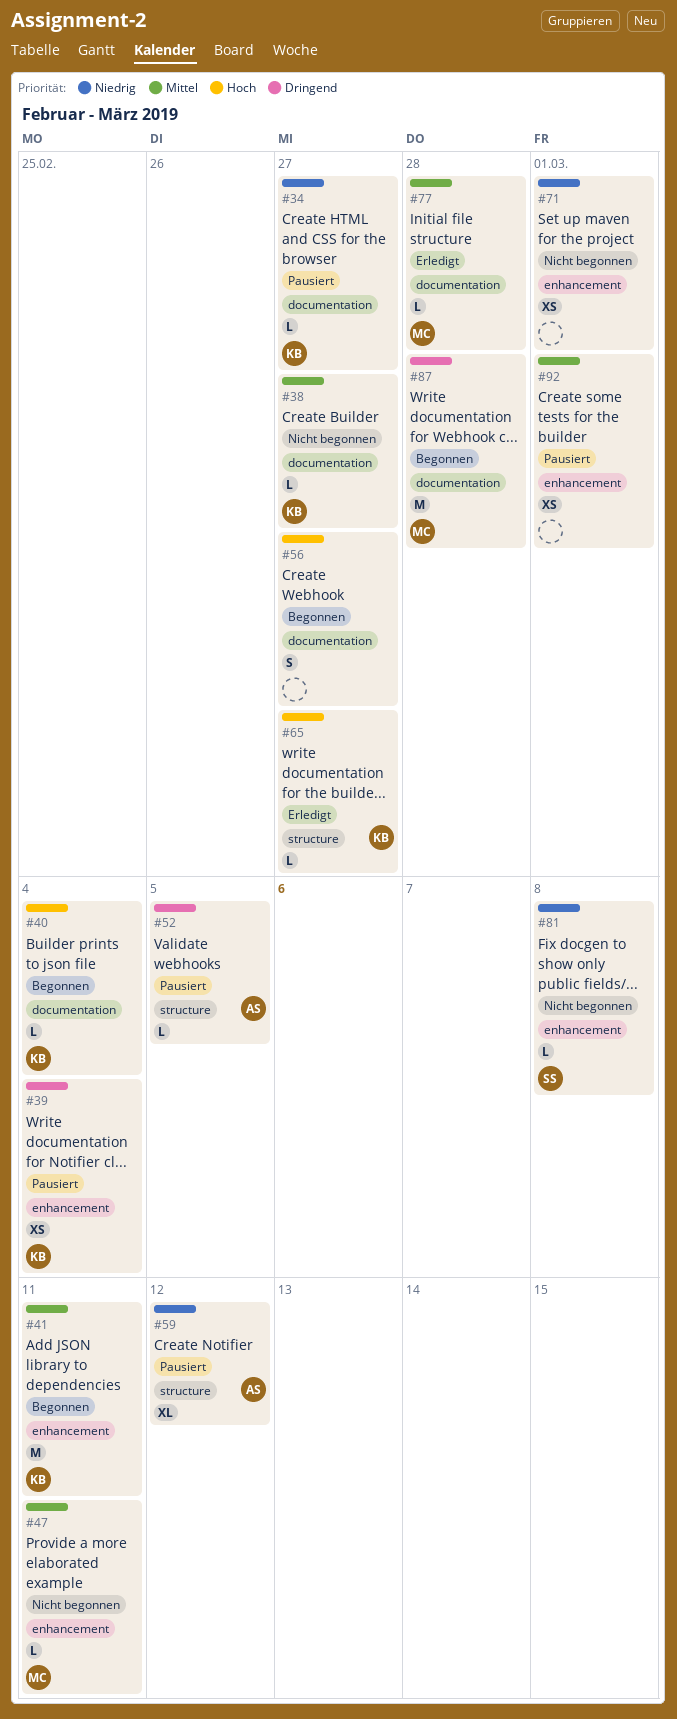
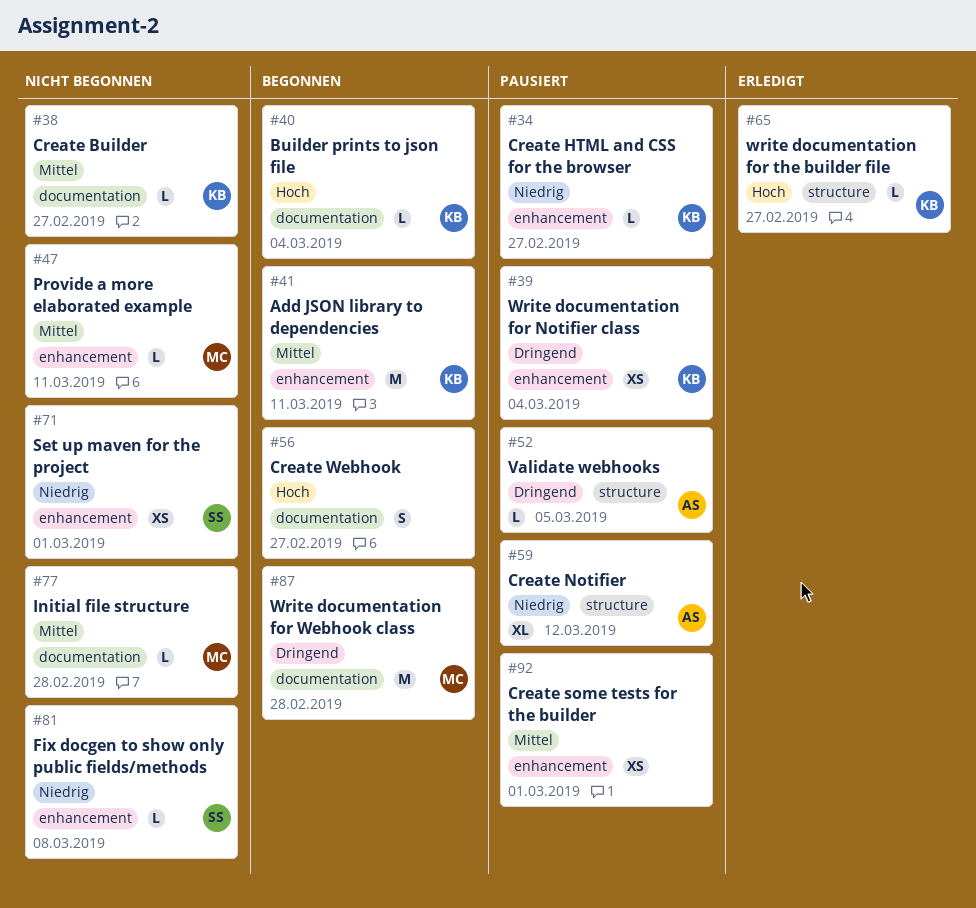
#34, label: documentation -> enhancement
#71, owner: none -> SS
#77, status: Erledigt -> Nicht begonnen

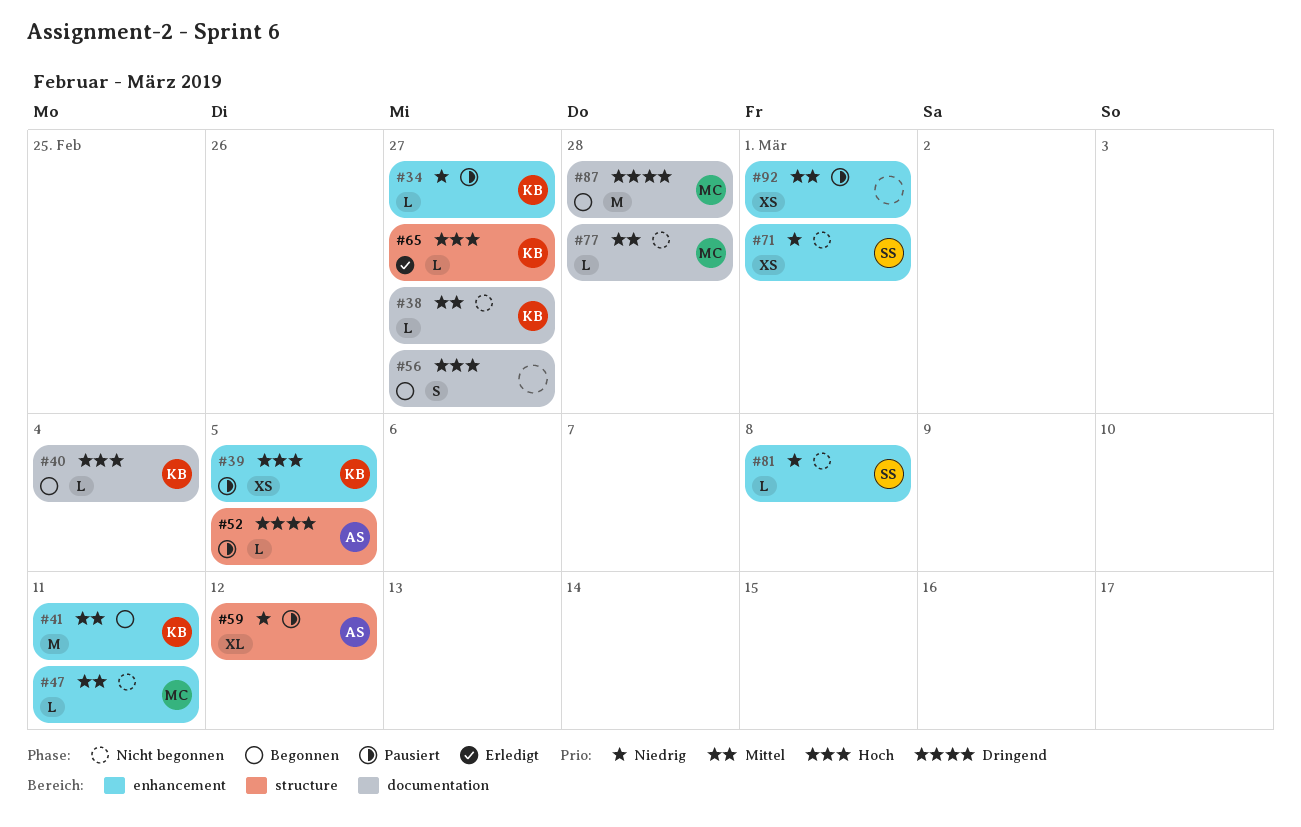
#39, priority: Dringend -> Hoch
#39, due: Mar 4 -> Mar 5

